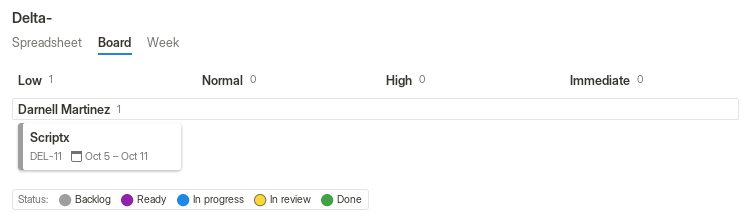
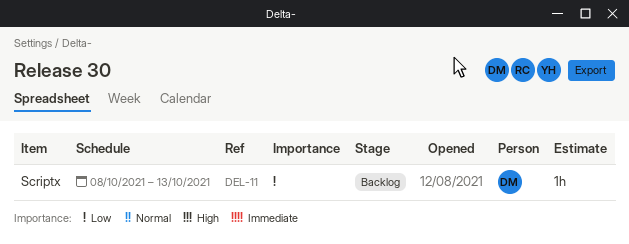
DEL-11, start: Oct 5 -> Oct 8
DEL-11, due: Oct 11 -> Oct 13

